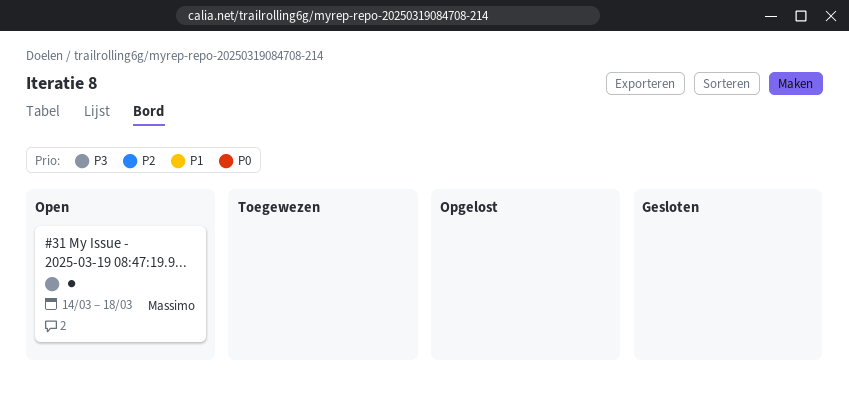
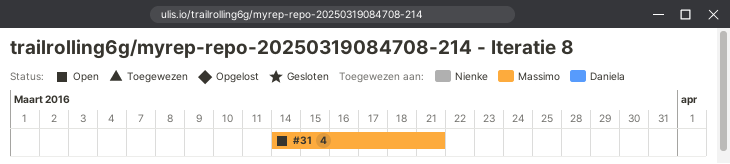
#31, estimate: 1 -> 4
#31, due: Mar 18 -> Mar 21

